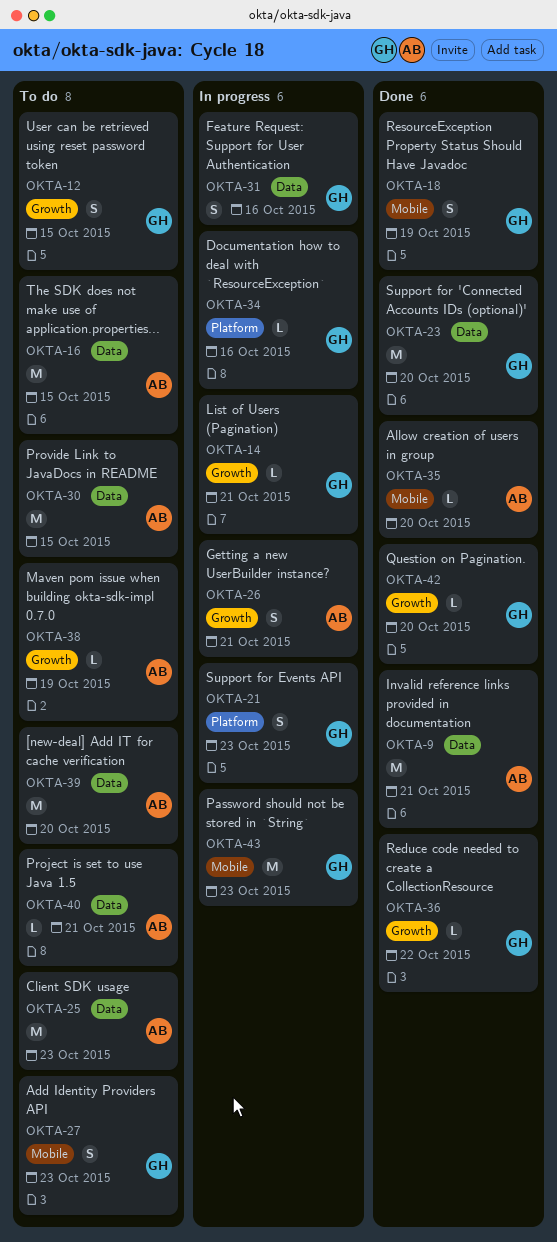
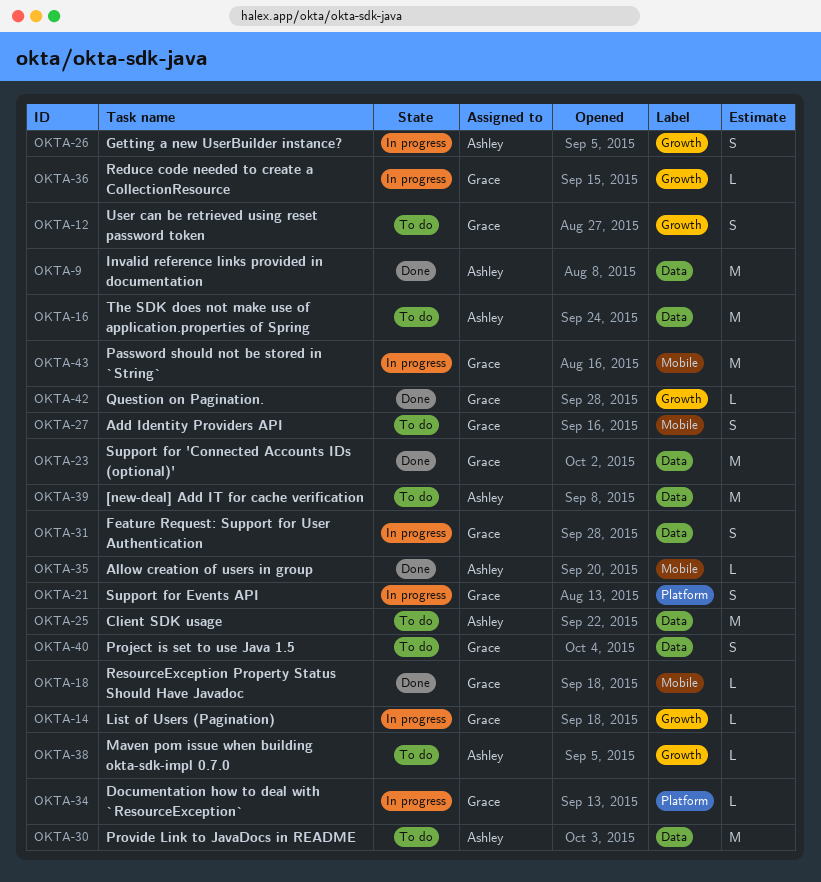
OKTA-18, estimate: S -> L
OKTA-36, status: Done -> In progress
OKTA-40, owner: Ashley -> Grace
OKTA-40, estimate: L -> S

